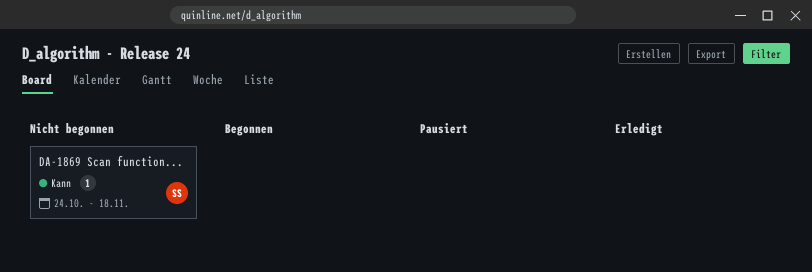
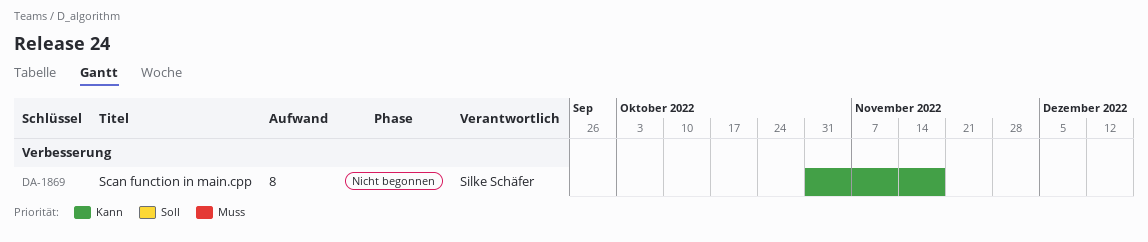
DA-1869, estimate: 1 -> 8
DA-1869, start: Oct 24 -> Oct 31

